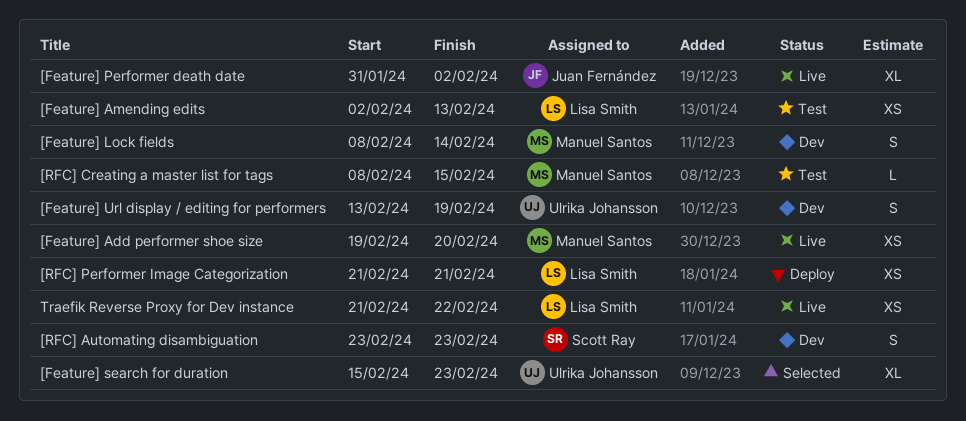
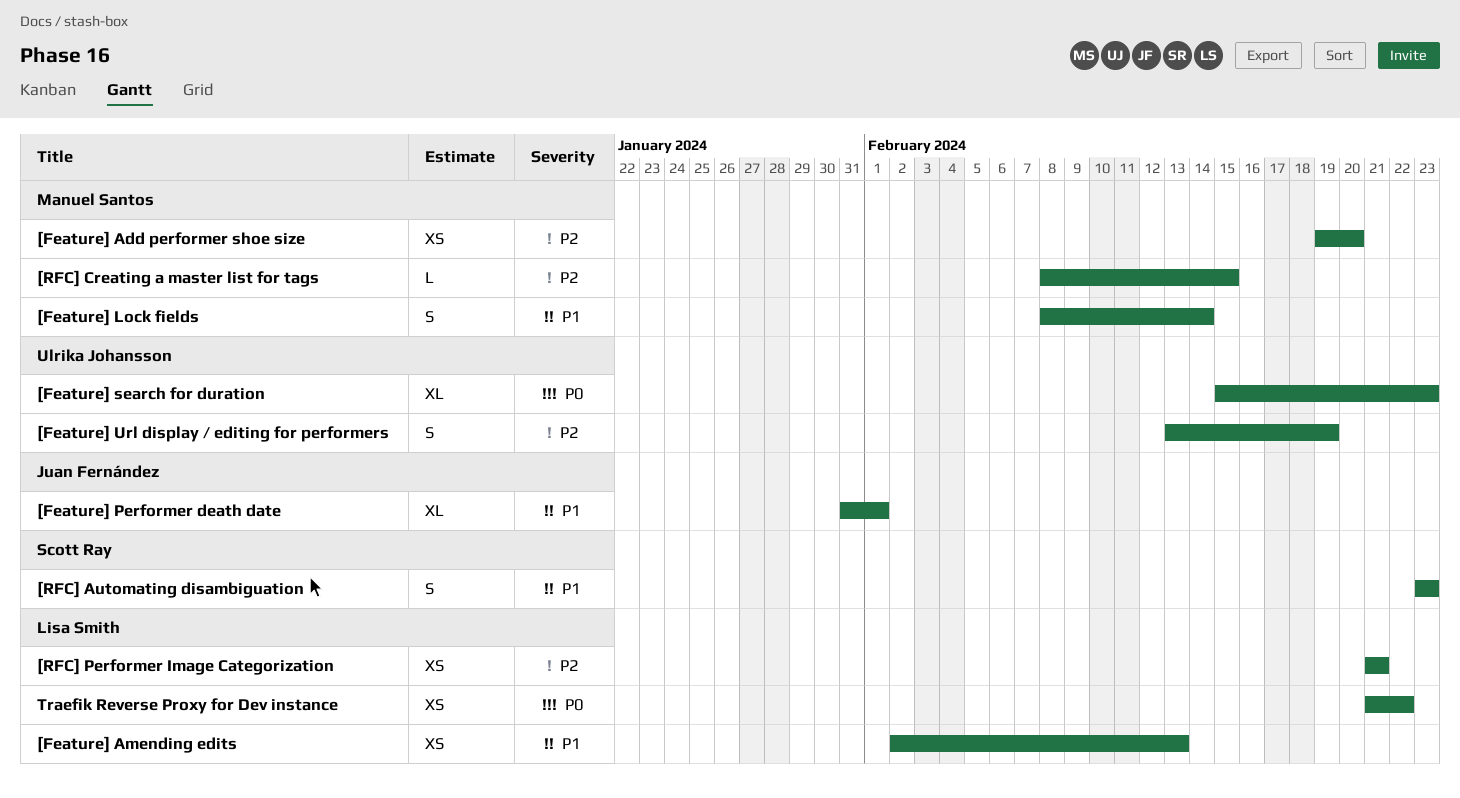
[Feature] Performer death date, due: Feb 2 -> Feb 1

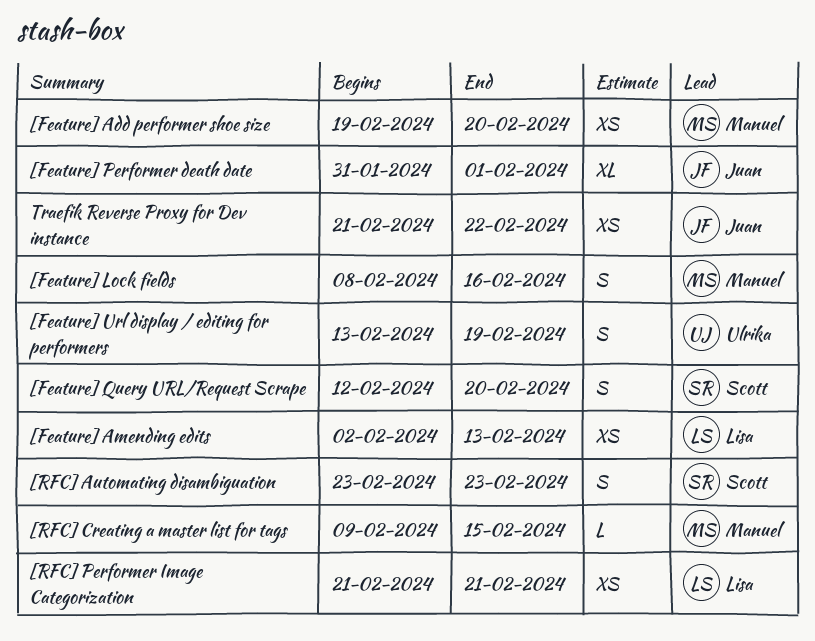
[Feature] Lock fields, due: Feb 14 -> Feb 16
[Feature] Query URL/Request Scrape: none -> present
[Feature] search for duration: present -> none
[RFC] Creating a master list for tags, start: Feb 8 -> Feb 9
Traefik Reverse Proxy for Dev instance, owner: Lisa Smith -> Juan Fernández

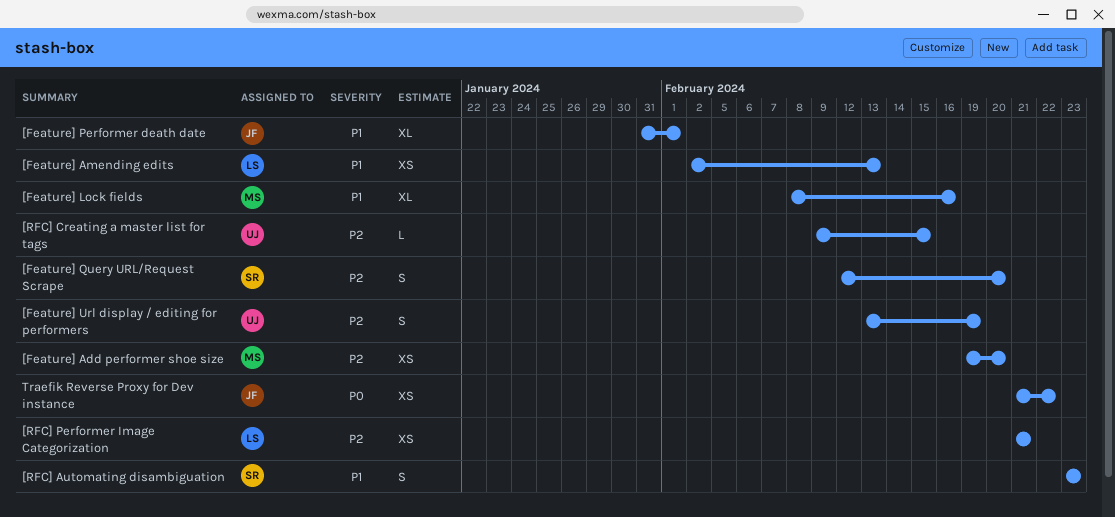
[Feature] Lock fields, estimate: S -> XL
[RFC] Creating a master list for tags, owner: Manuel -> Ulrika

